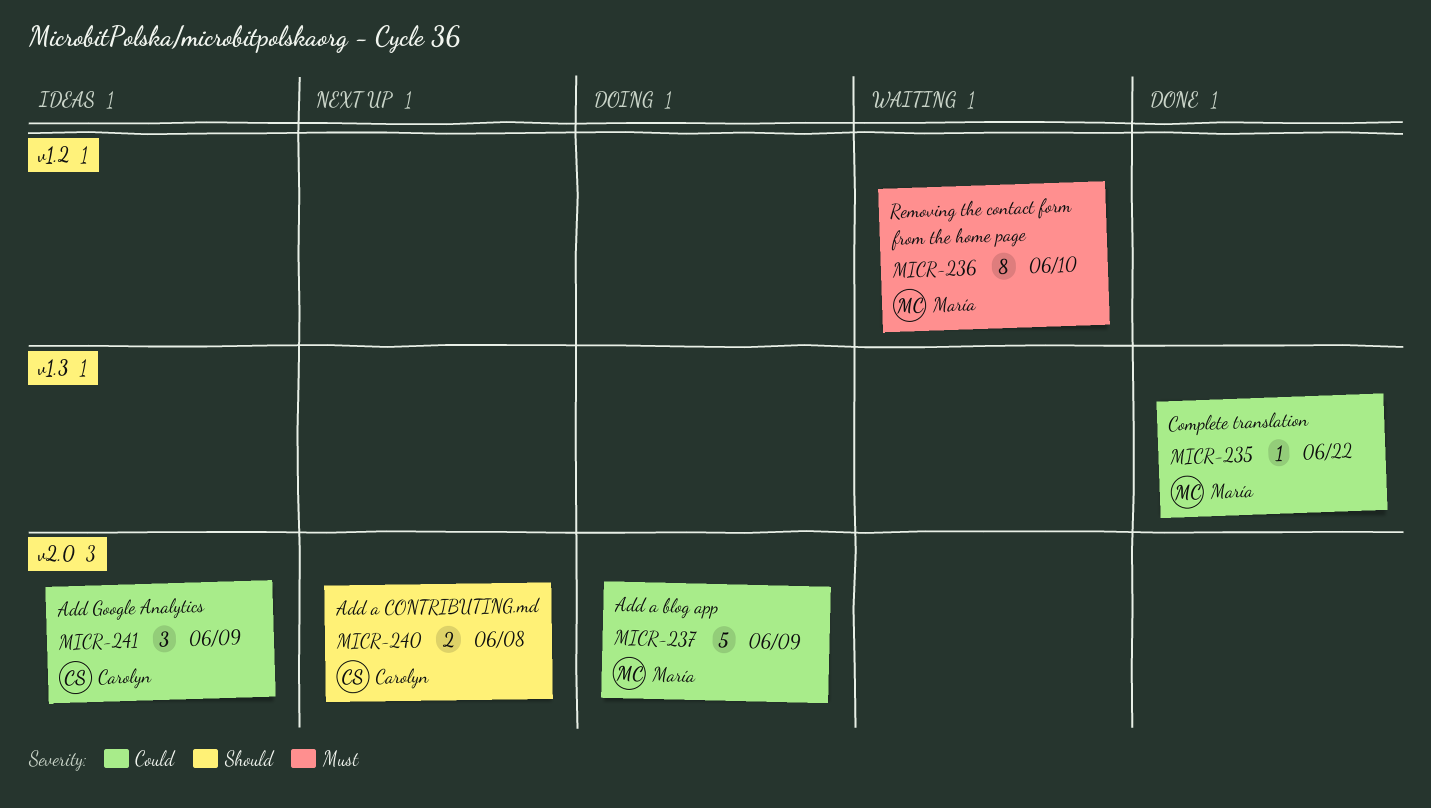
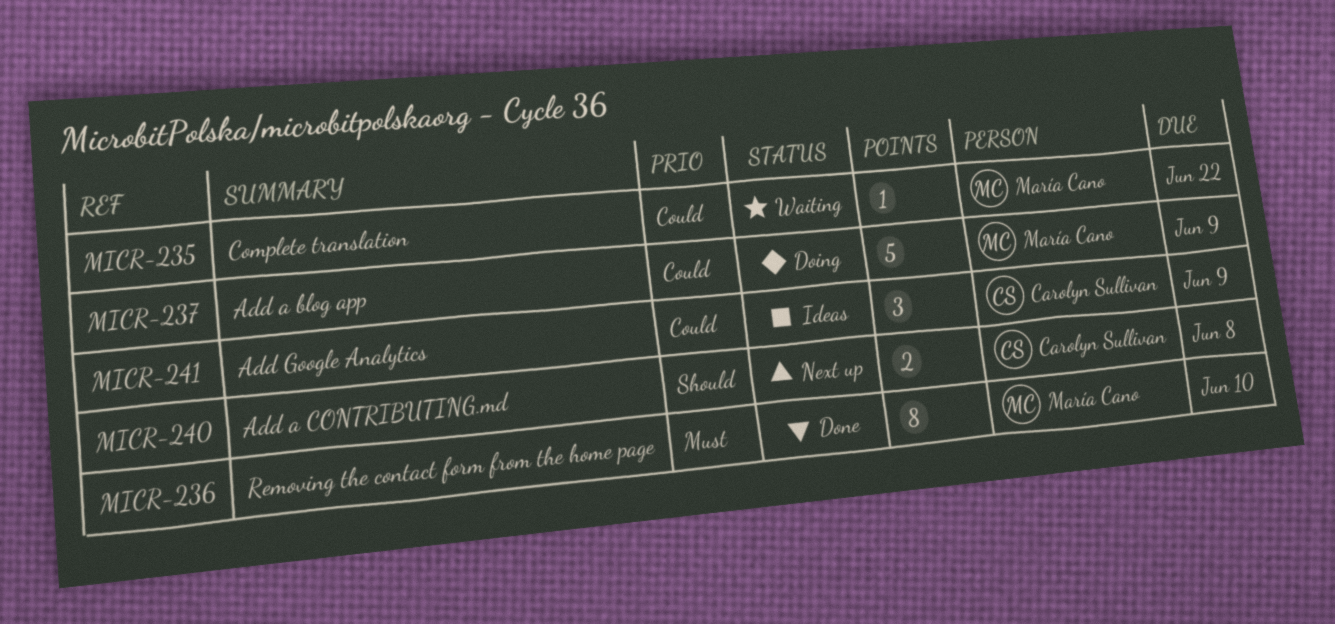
MICR-235, status: Done -> Waiting
MICR-236, status: Waiting -> Done

